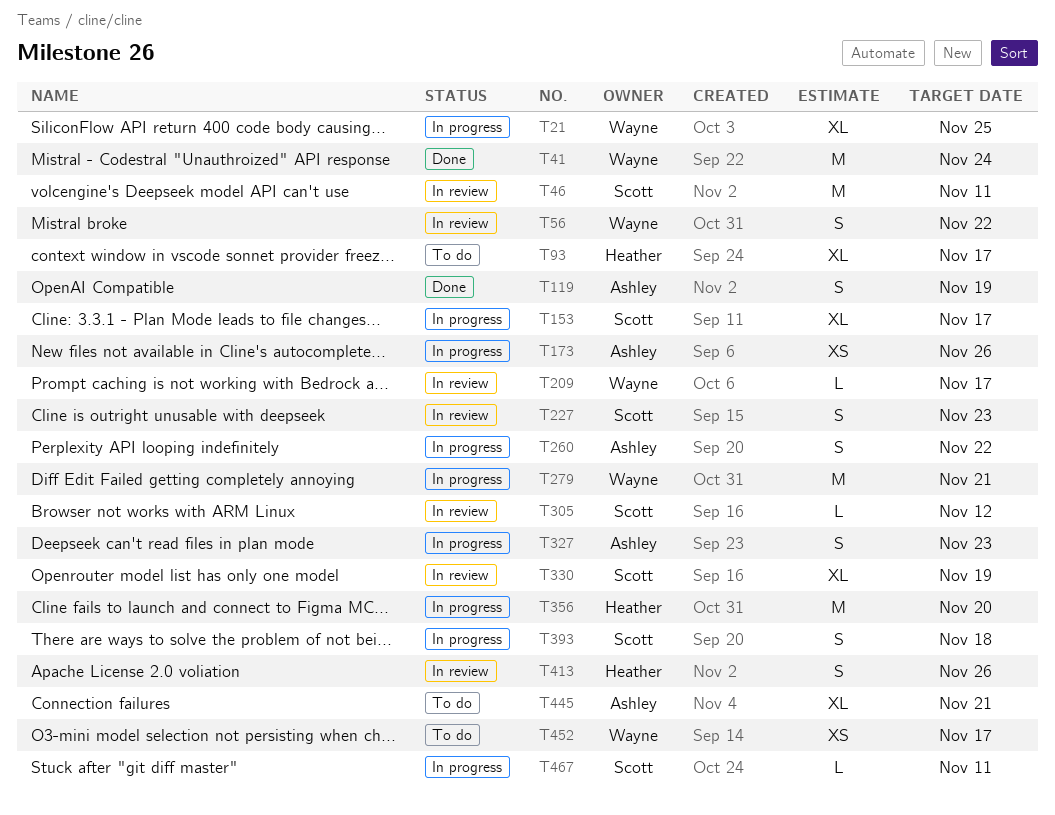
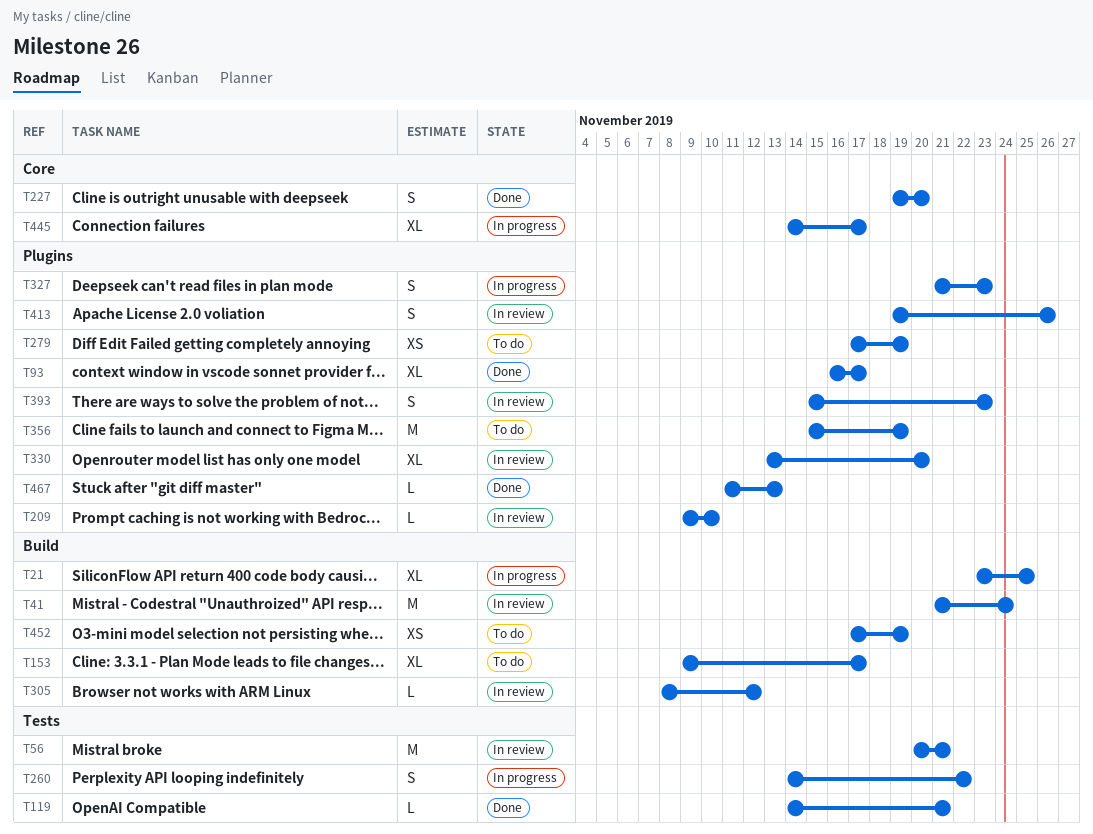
T41, status: Done -> In review
T46: present -> none
T56, estimate: S -> M
T56, due: Nov 22 -> Nov 21
T93, status: To do -> Done
T119, estimate: S -> L
T119, due: Nov 19 -> Nov 21
T153, status: In progress -> To do
T173: present -> none
T209, due: Nov 17 -> Nov 10
T227, status: In review -> Done
T227, due: Nov 23 -> Nov 20
T279, status: In progress -> To do
T279, estimate: M -> XS
T279, due: Nov 21 -> Nov 19
T330, due: Nov 19 -> Nov 20
T356, status: In progress -> To do
T356, due: Nov 20 -> Nov 19
T393, status: In progress -> In review
T393, due: Nov 18 -> Nov 23
T445, status: To do -> In progress
T445, due: Nov 21 -> Nov 17
T452, due: Nov 17 -> Nov 19
T467, status: In progress -> Done
T467, due: Nov 11 -> Nov 13

